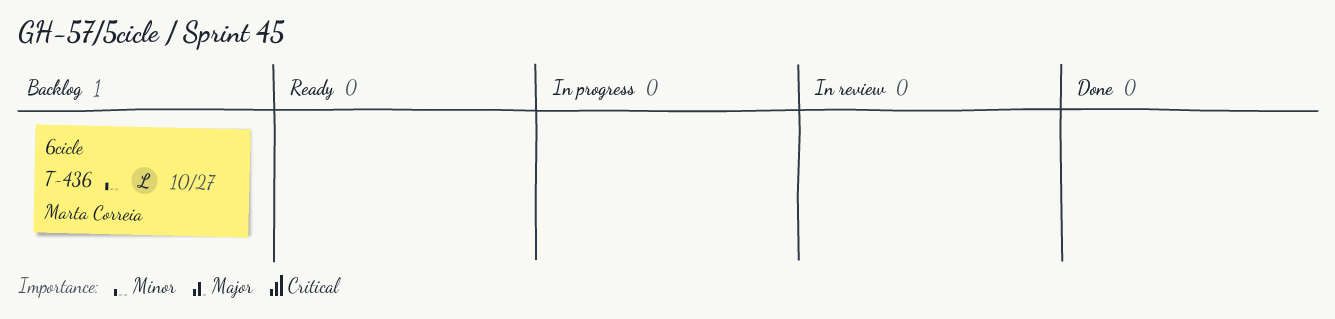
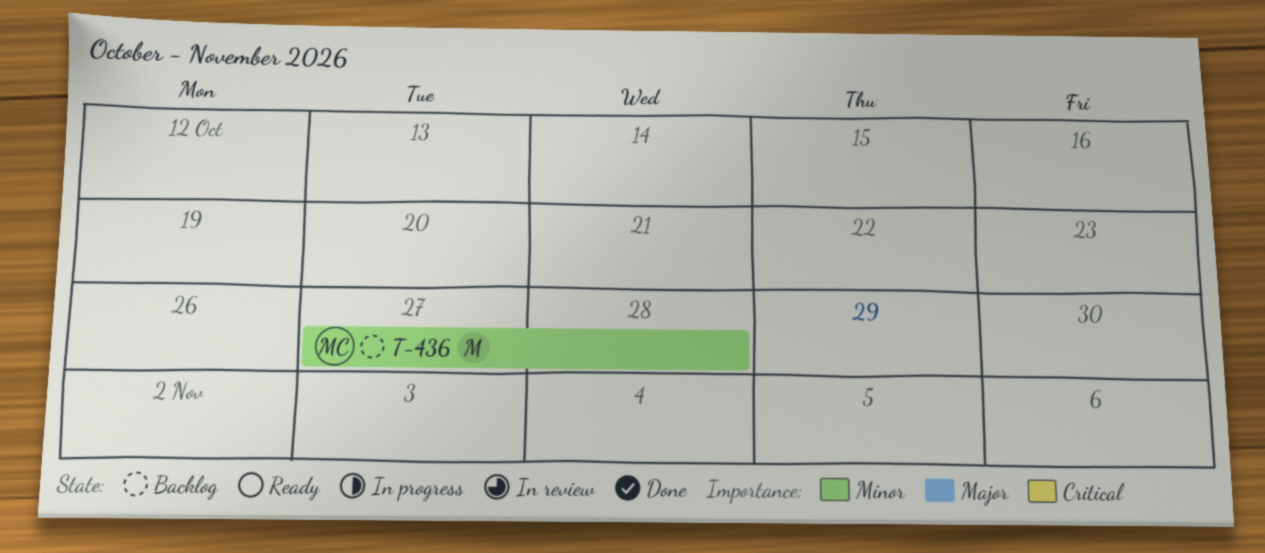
T-436, estimate: L -> M
T-436, due: Oct 27 -> Oct 28

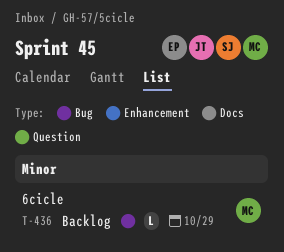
T-436, estimate: M -> L
T-436, due: Oct 28 -> Oct 29

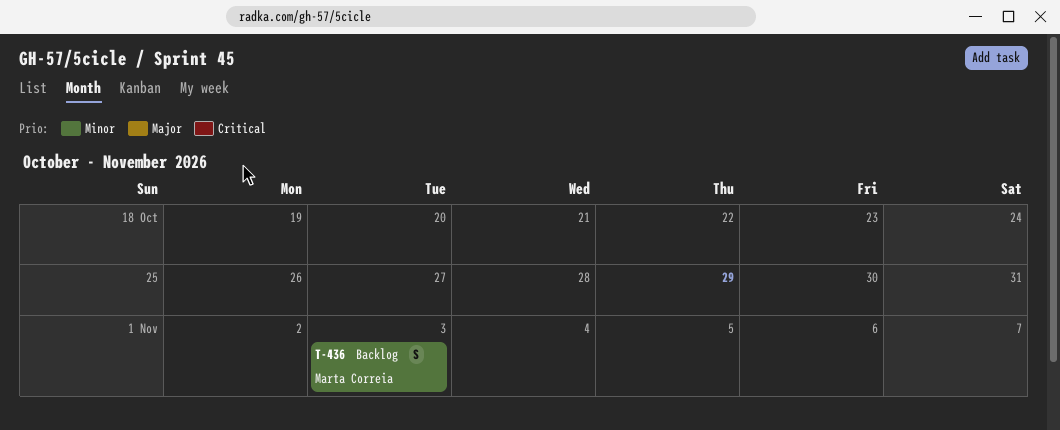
T-436, estimate: L -> S
T-436, due: Oct 29 -> Nov 3

